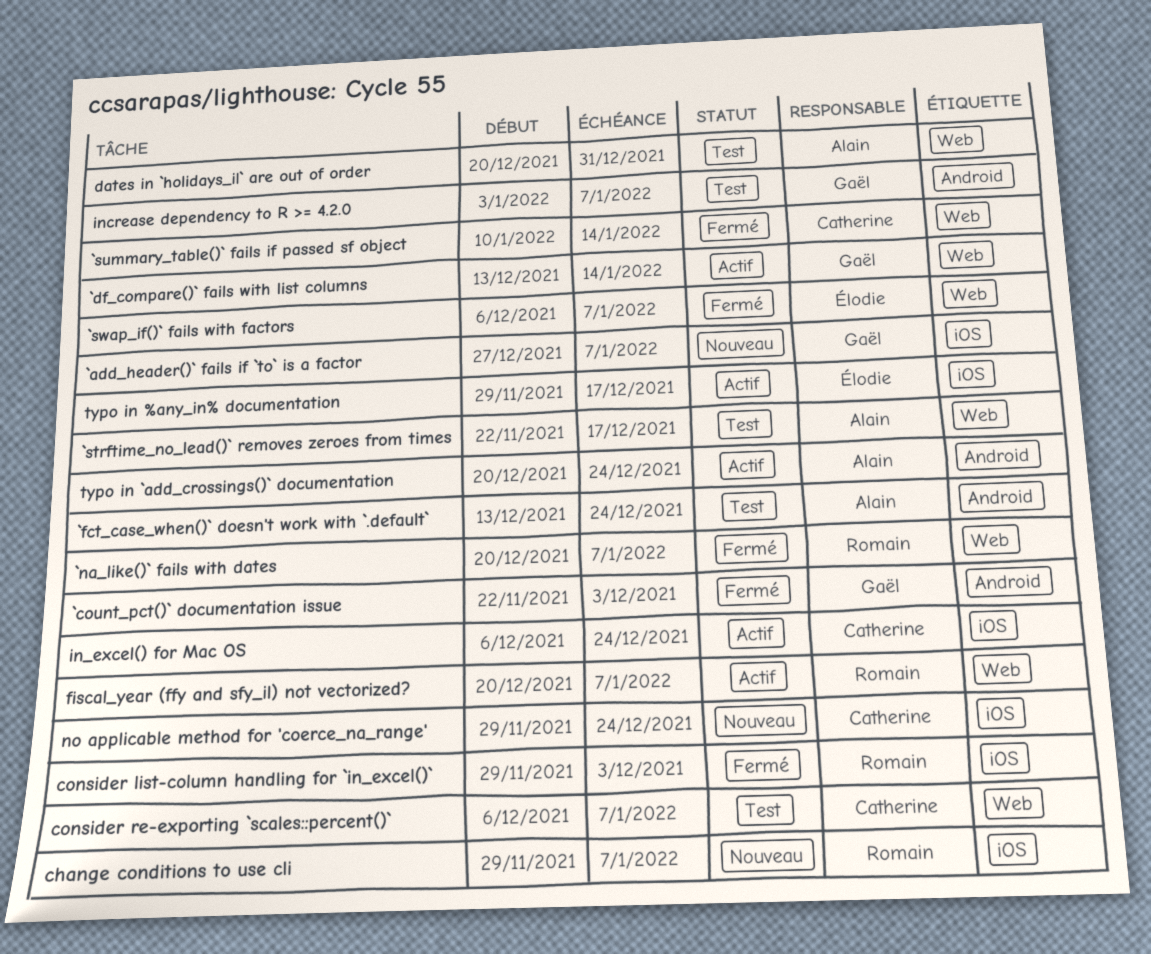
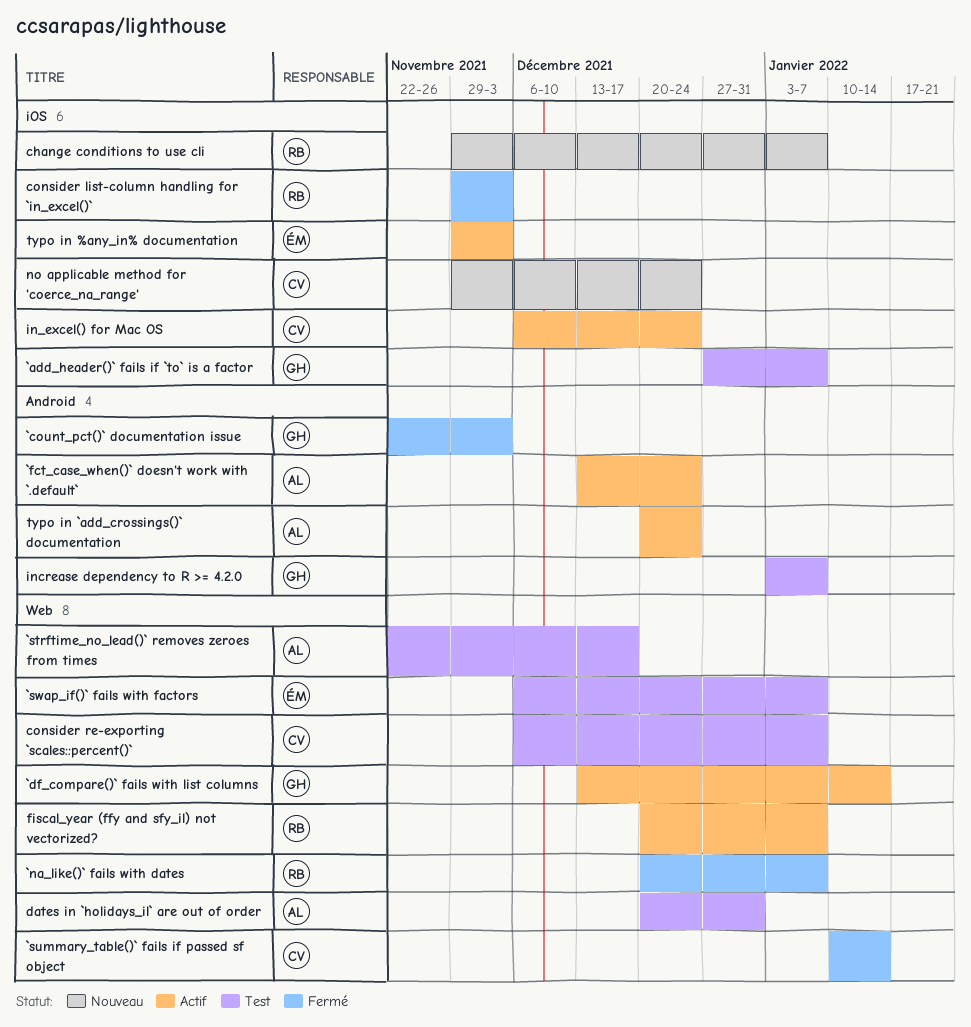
`add_header()` fails if `to` is a factor, status: Nouveau -> Test
`fct_case_when()` doesn't work with `.default`, status: Test -> Actif
`swap_if()` fails with factors, status: Fermé -> Test
typo in %any_in% documentation, due: Dec 17 -> Dec 3

